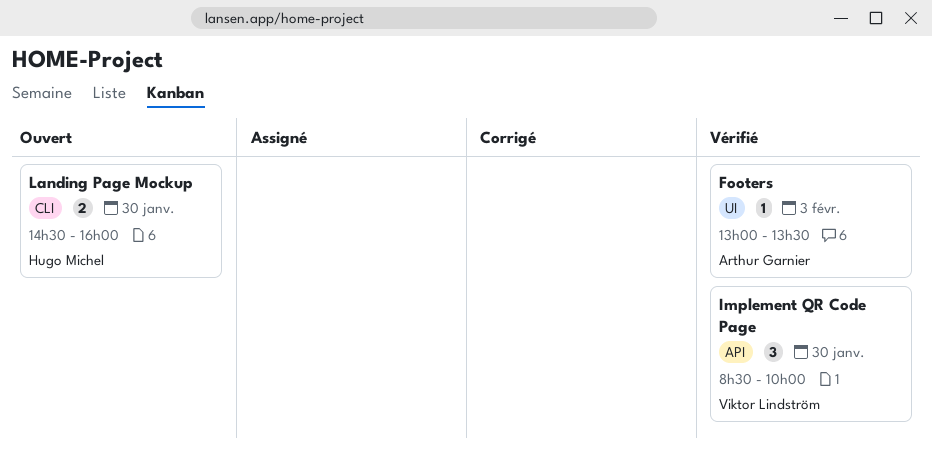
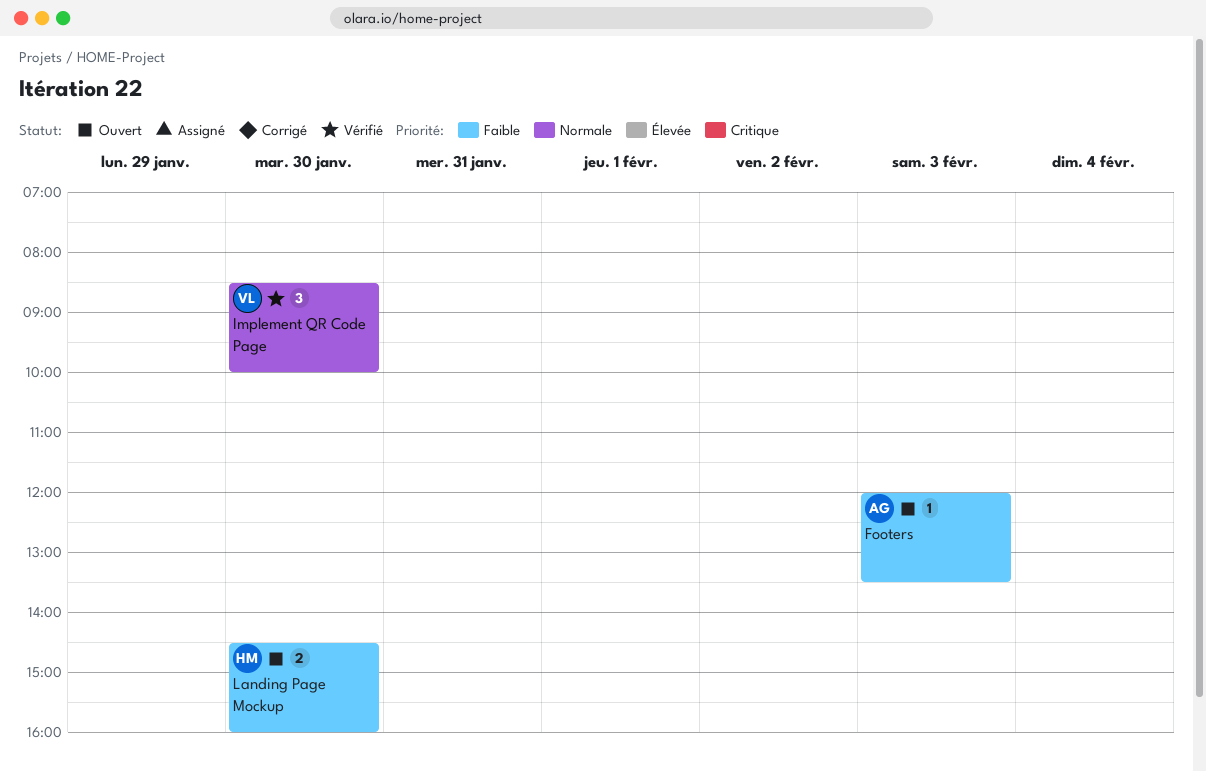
Footers, status: Vérifié -> Ouvert
Footers, begins: 13:00 -> 12:00

